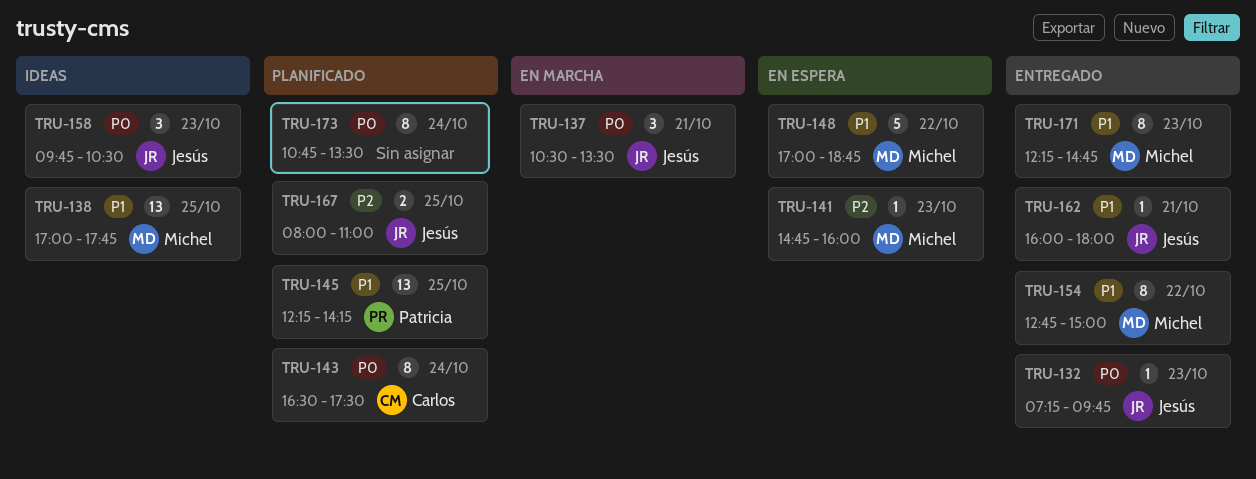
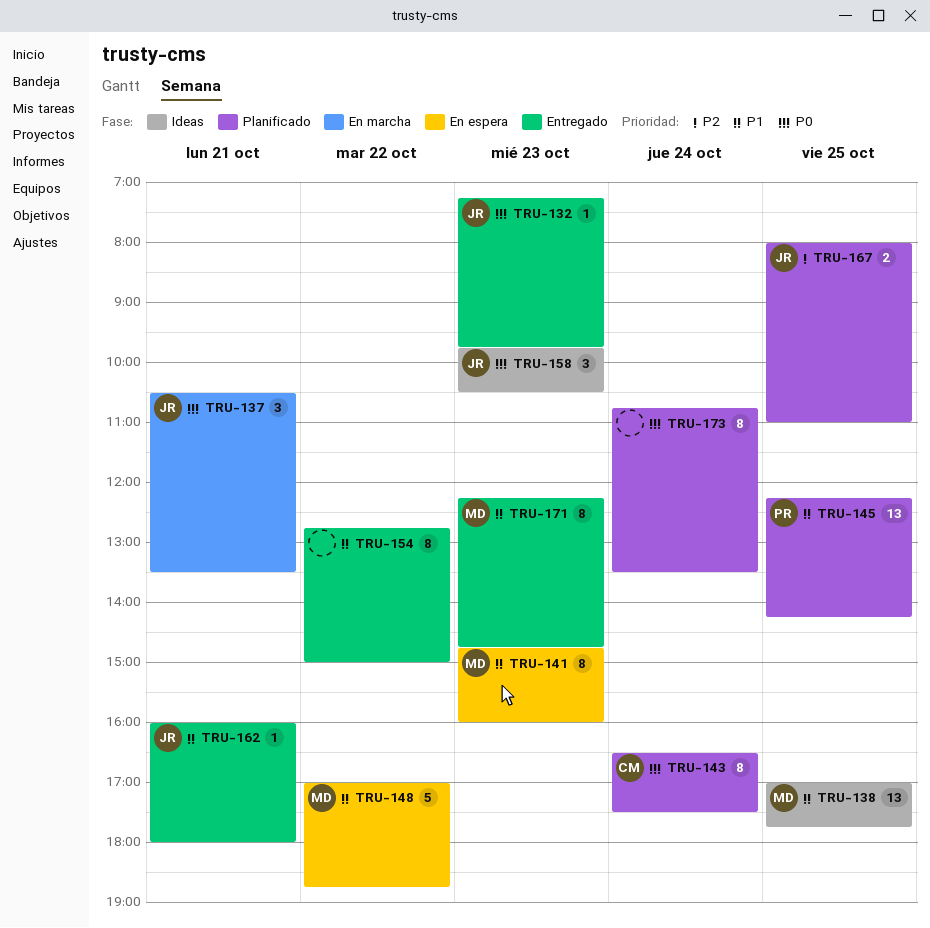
TRU-141, priority: P2 -> P1
TRU-141, estimate: 1 -> 8
TRU-154, owner: Michel -> none

